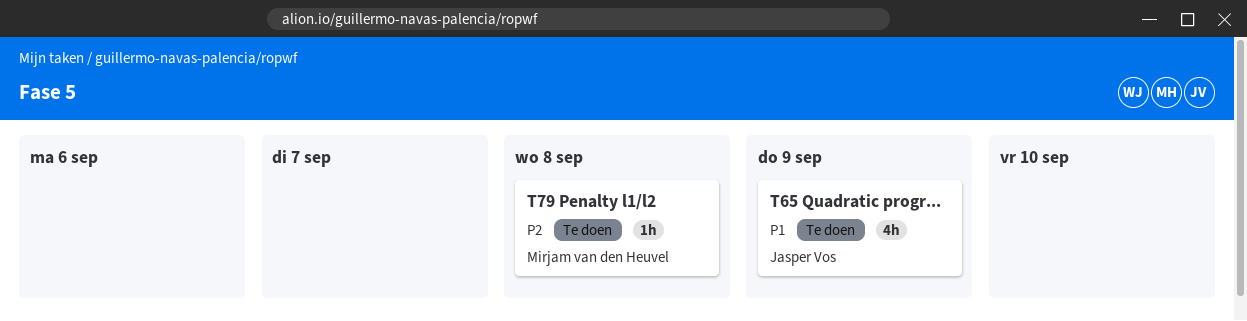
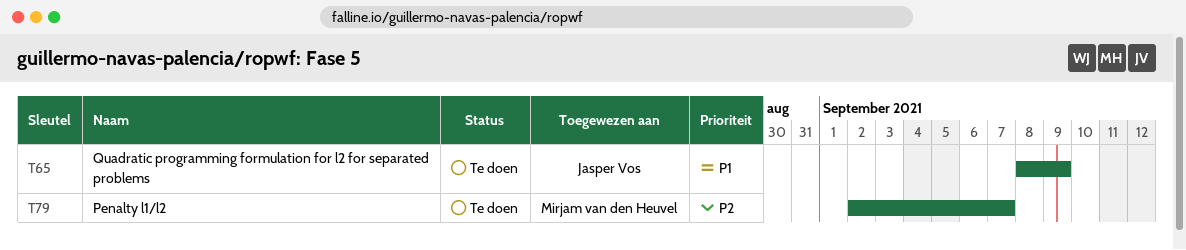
T79, due: Sep 8 -> Sep 7

